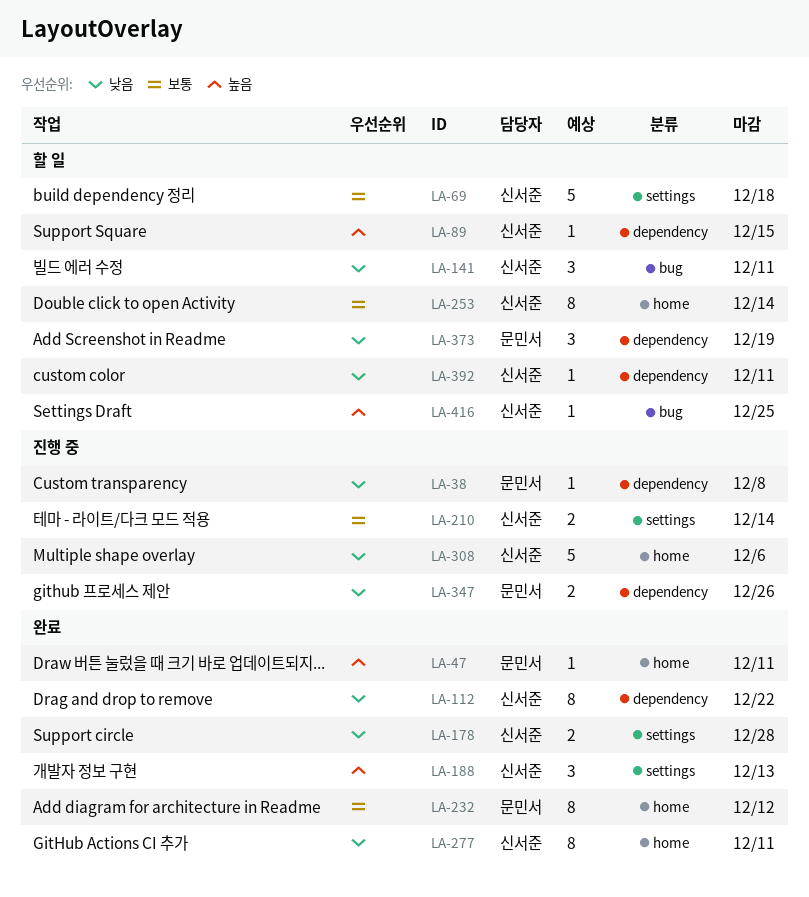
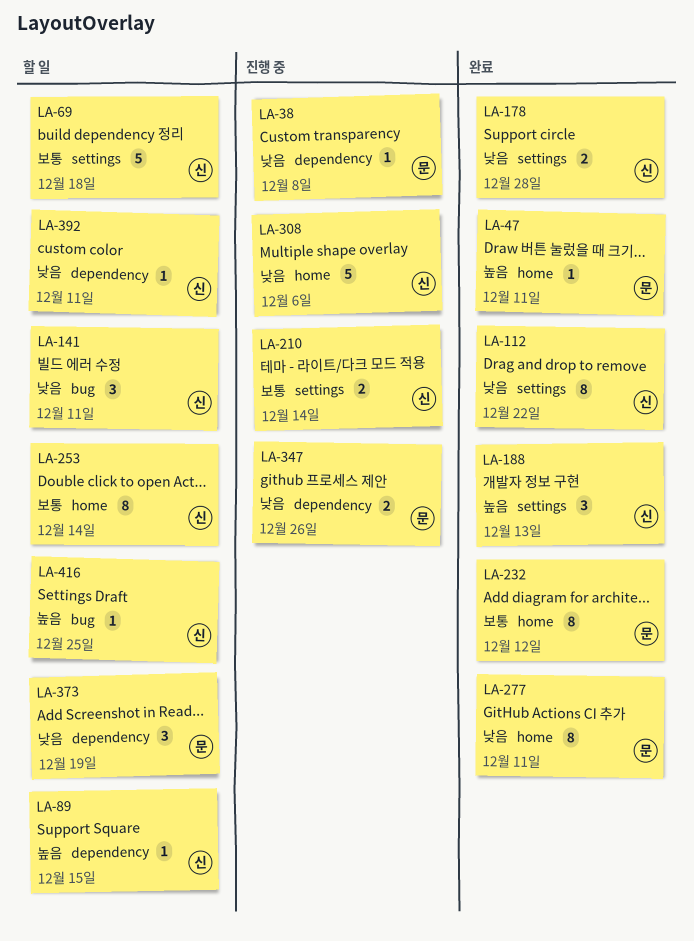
LA-112, label: dependency -> settings
LA-277, owner: 신서준 -> 문민서

